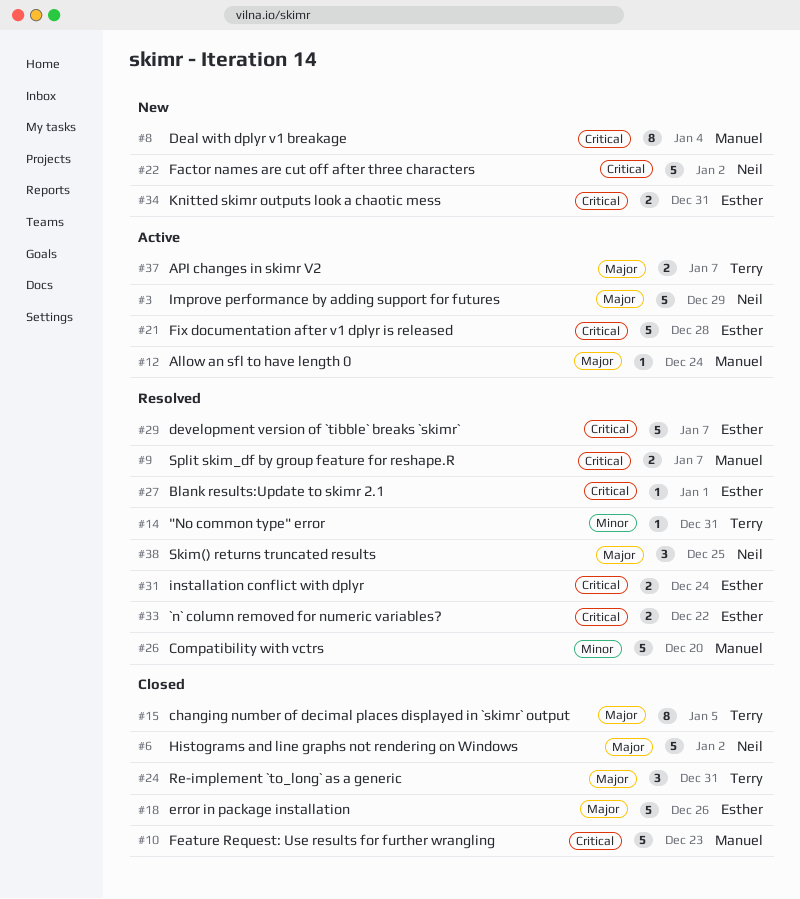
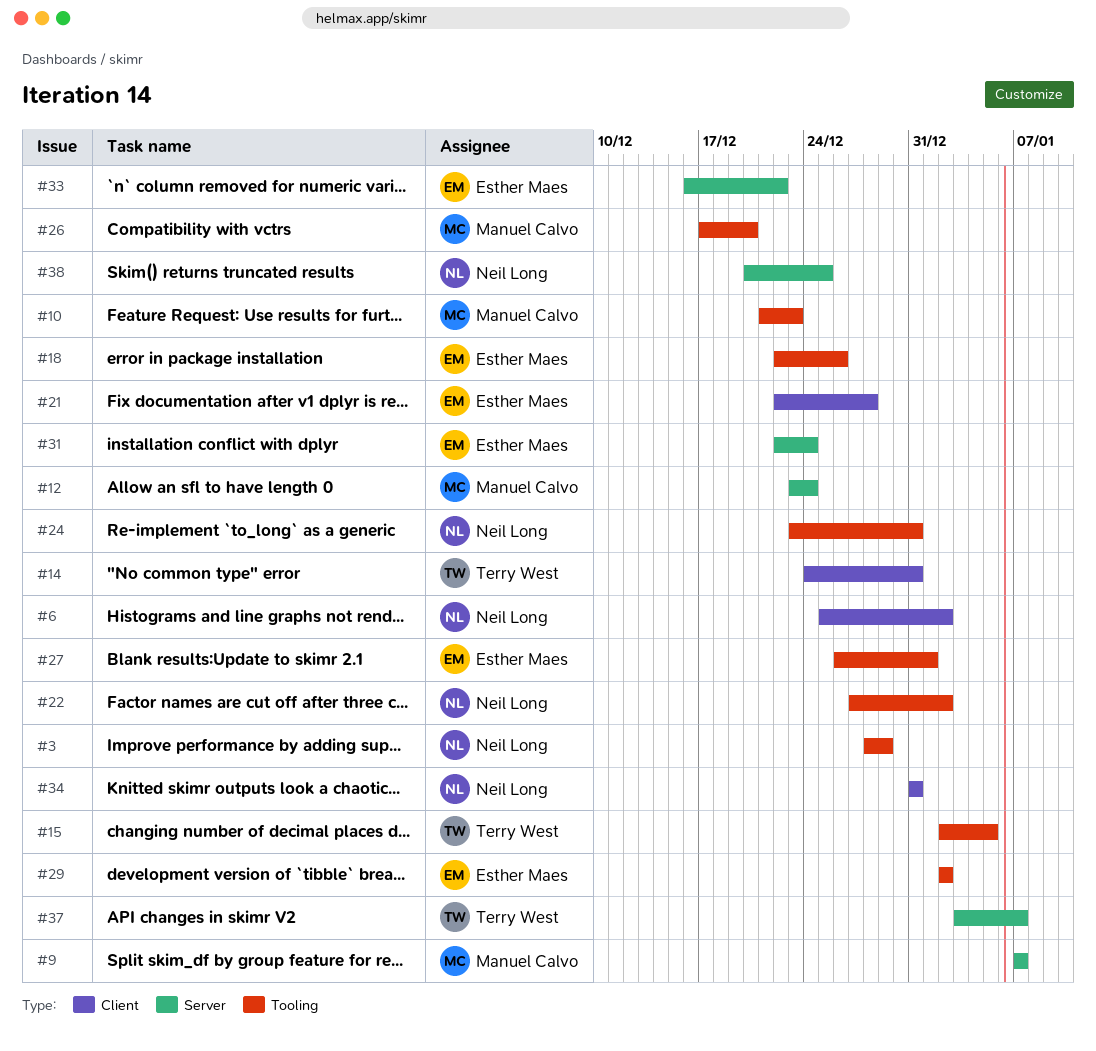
#8: present -> none
#24, owner: Terry West -> Neil Long
#29, due: Jan 7 -> Jan 2
#34, owner: Esther Maes -> Neil Long

